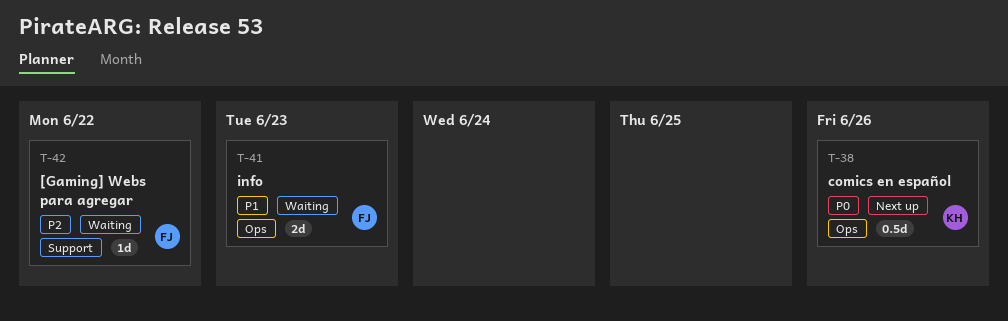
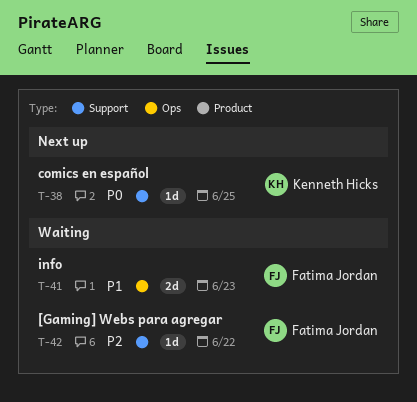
T-38, label: Ops -> Support
T-38, estimate: 0.5d -> 1d
T-38, due: Jun 26 -> Jun 25

